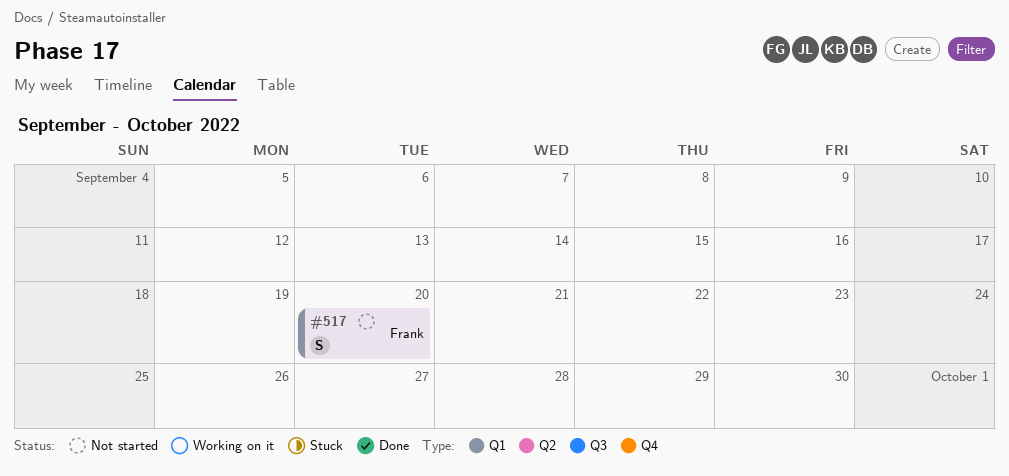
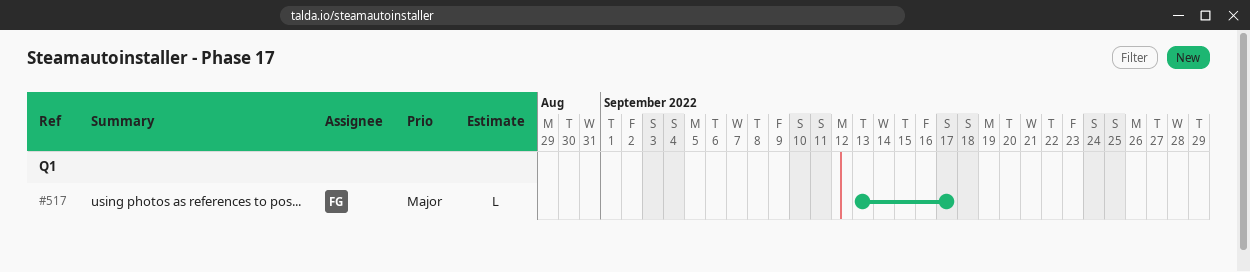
#517, estimate: S -> L
#517, due: Sep 20 -> Sep 17

